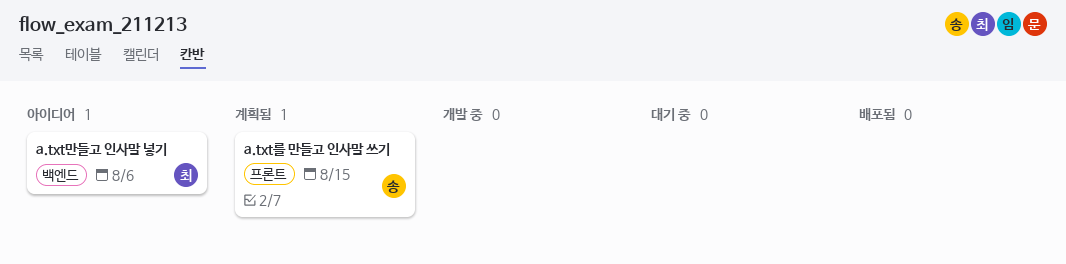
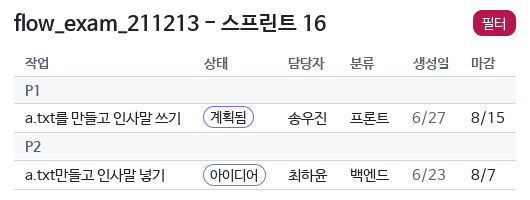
a.txt만들고 인사말 넣기, due: Aug 6 -> Aug 7

